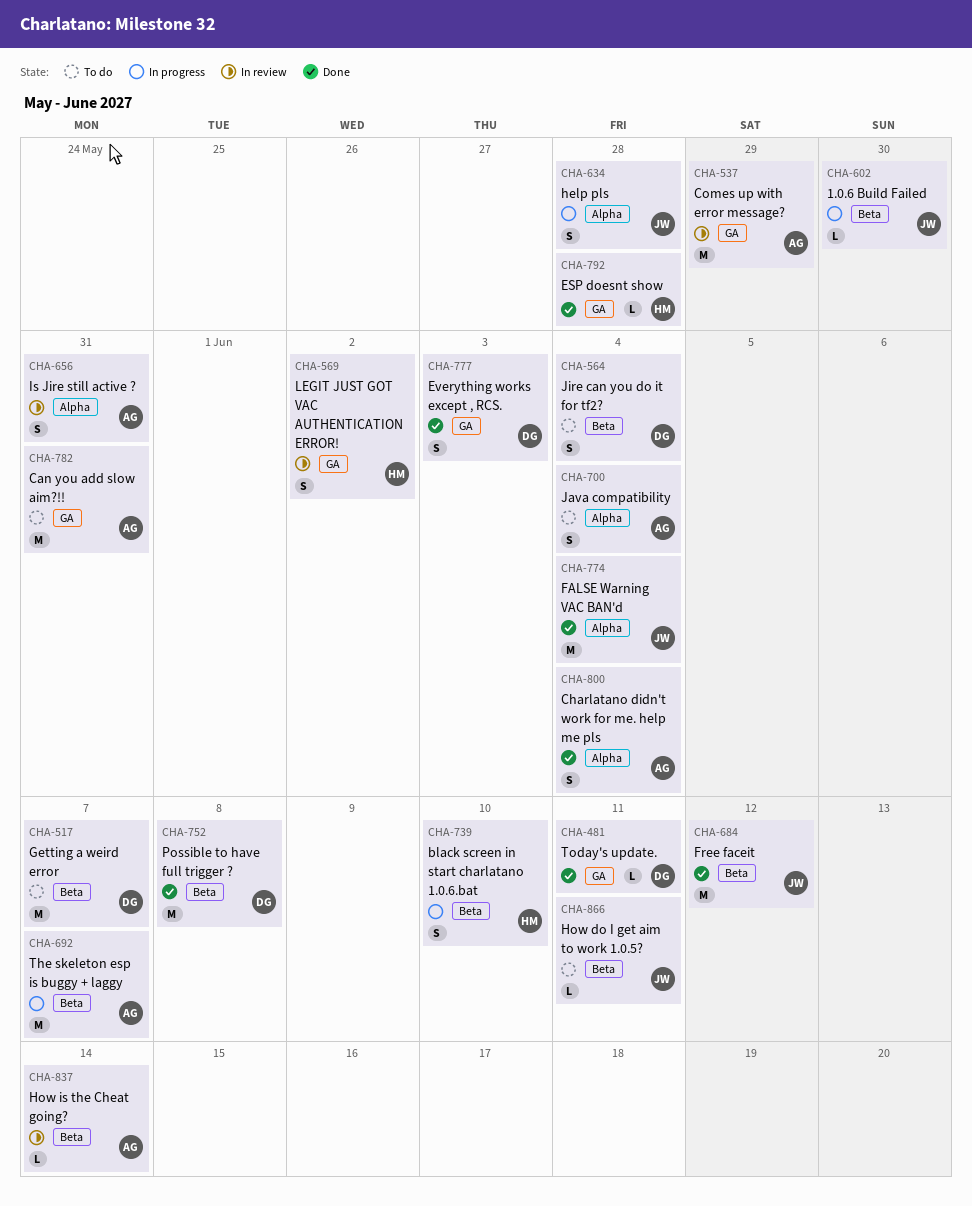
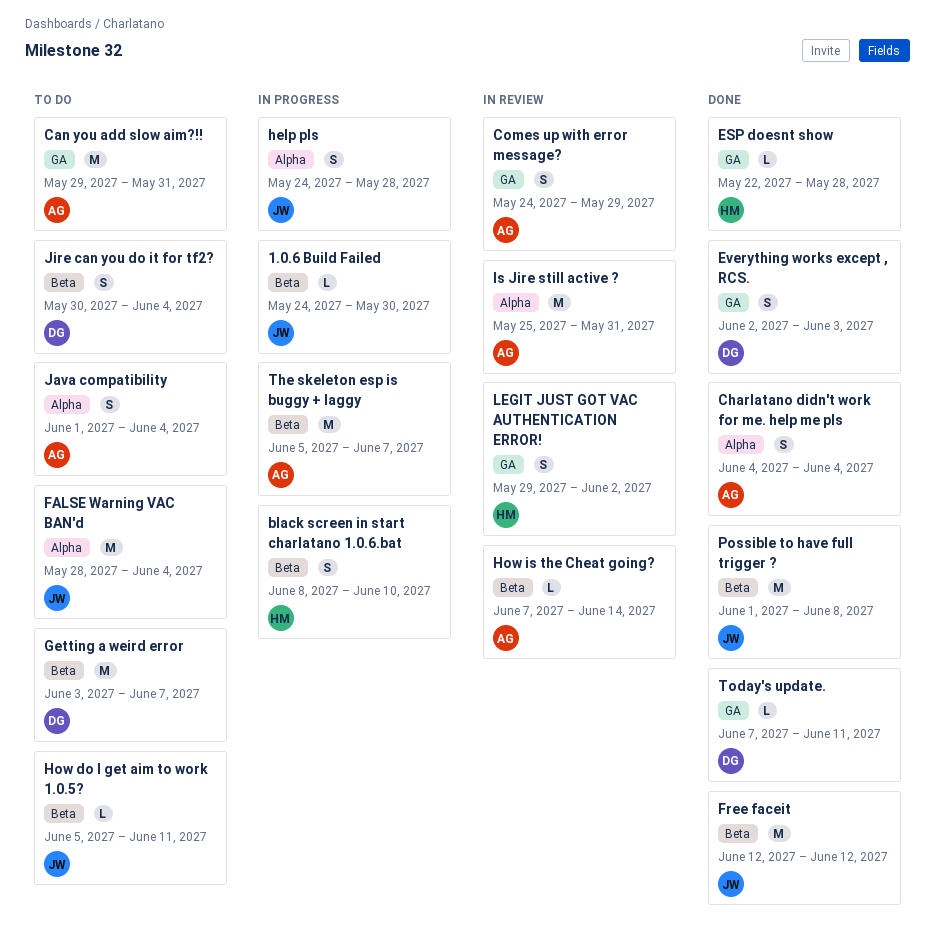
Comes up with error message?, estimate: M -> S
FALSE Warning VAC BAN'd, status: Done -> To do
Is Jire still active ?, estimate: S -> M
Possible to have full trigger ?, owner: DG -> JW

